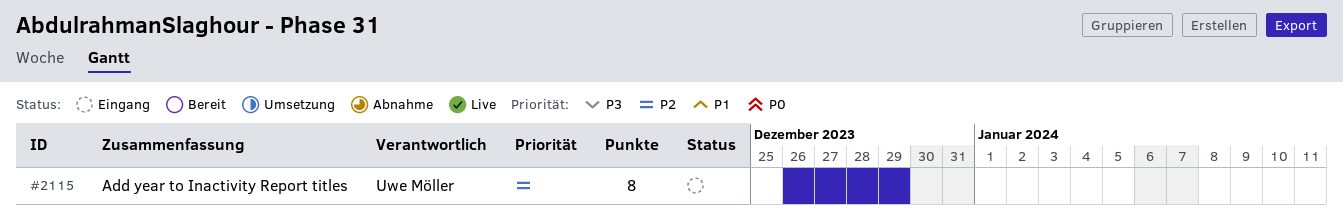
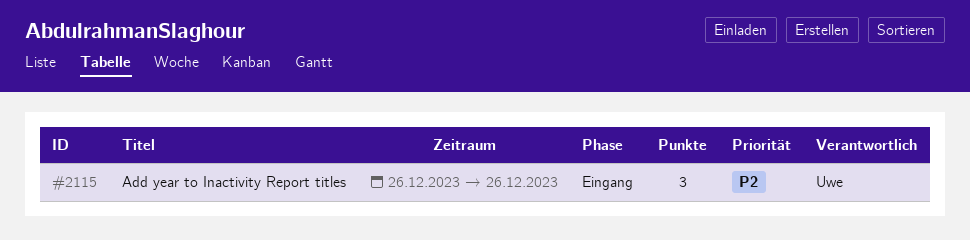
#2115, estimate: 8 -> 3
#2115, due: Dec 29 -> Dec 26

